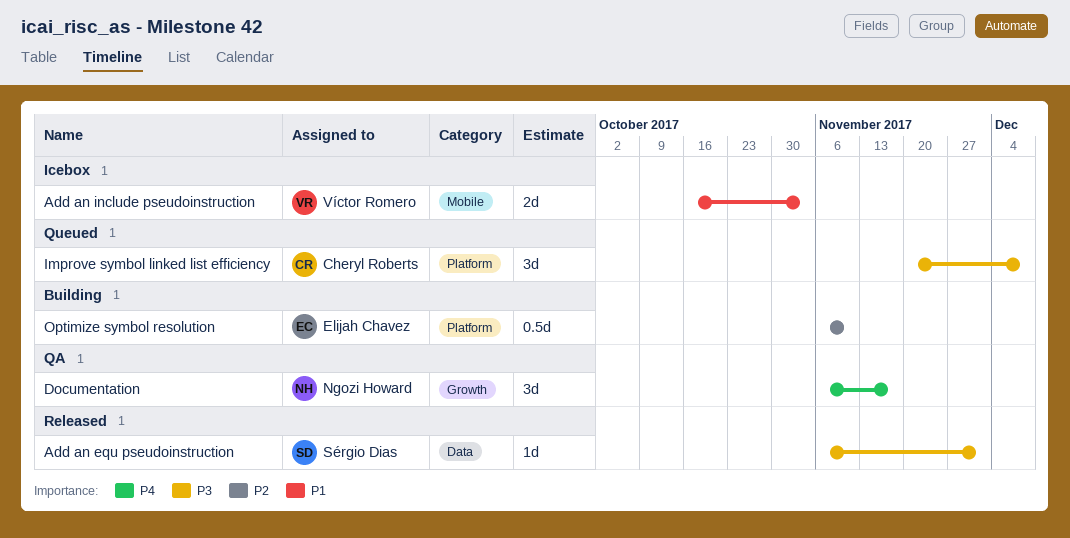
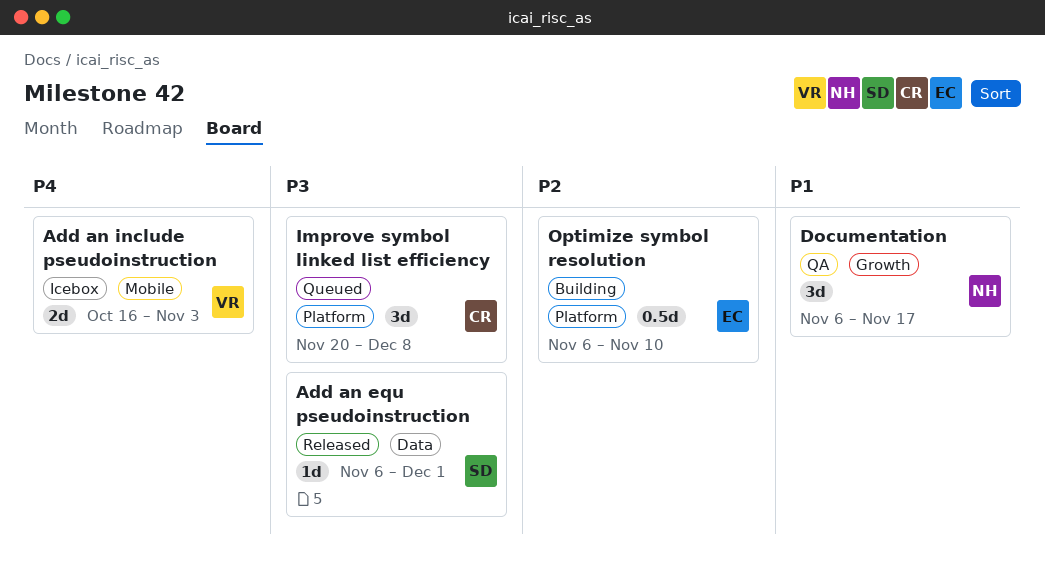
Add an include pseudoinstruction, priority: P1 -> P4
Documentation, priority: P4 -> P1

